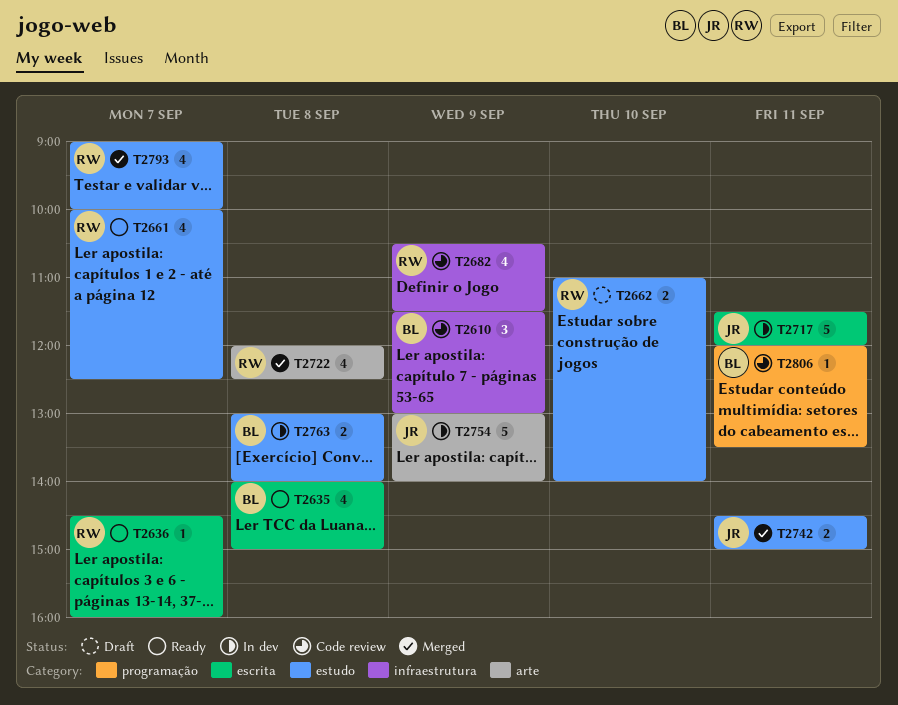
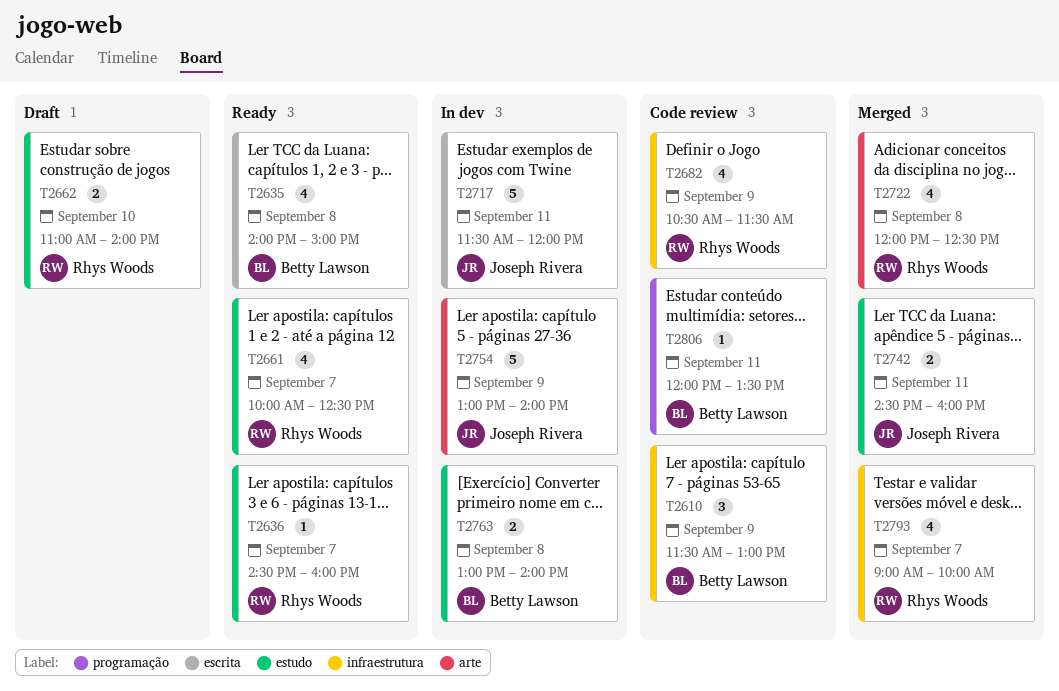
T2636, label: escrita -> estudo
T2742, ends: 15:00 -> 16:00
T2793, label: estudo -> infraestrutura

